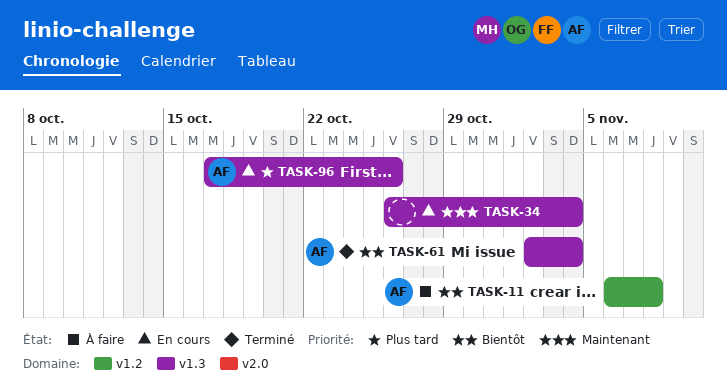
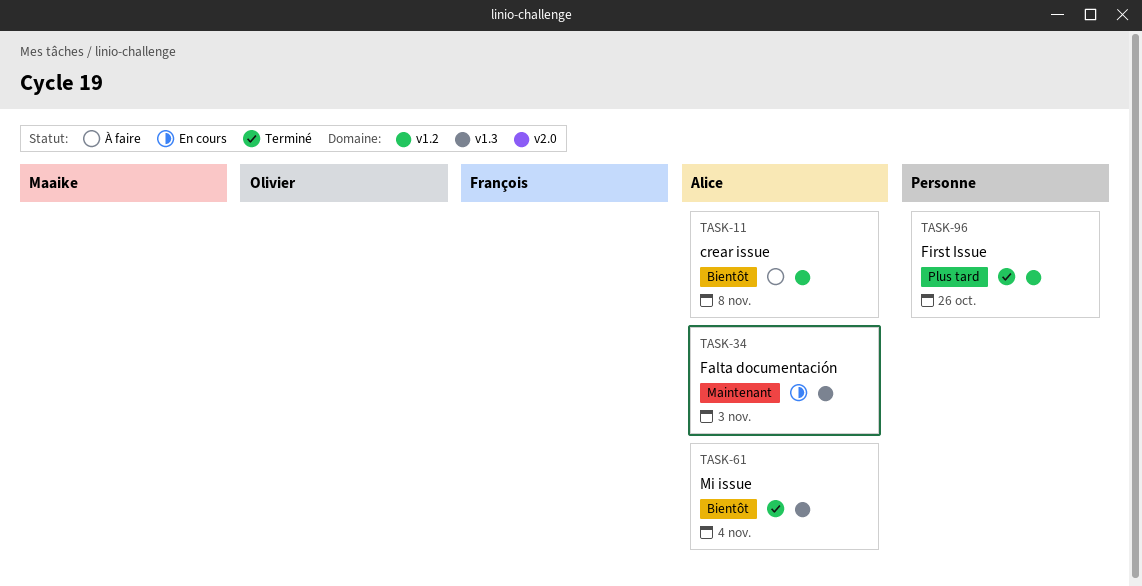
TASK-34, owner: none -> Alice
TASK-34, due: Nov 4 -> Nov 3
TASK-96, status: En cours -> Terminé
TASK-96, owner: Alice -> none
TASK-96, label: v1.3 -> v1.2

